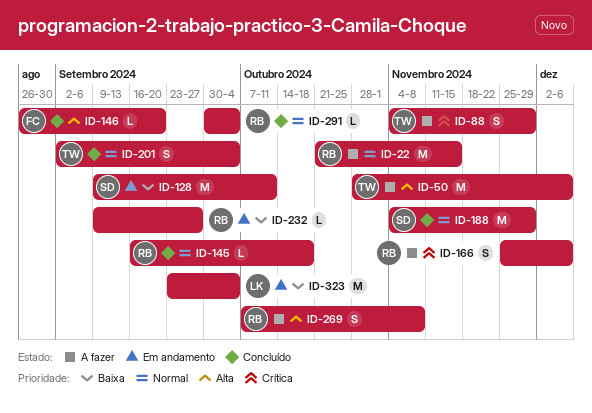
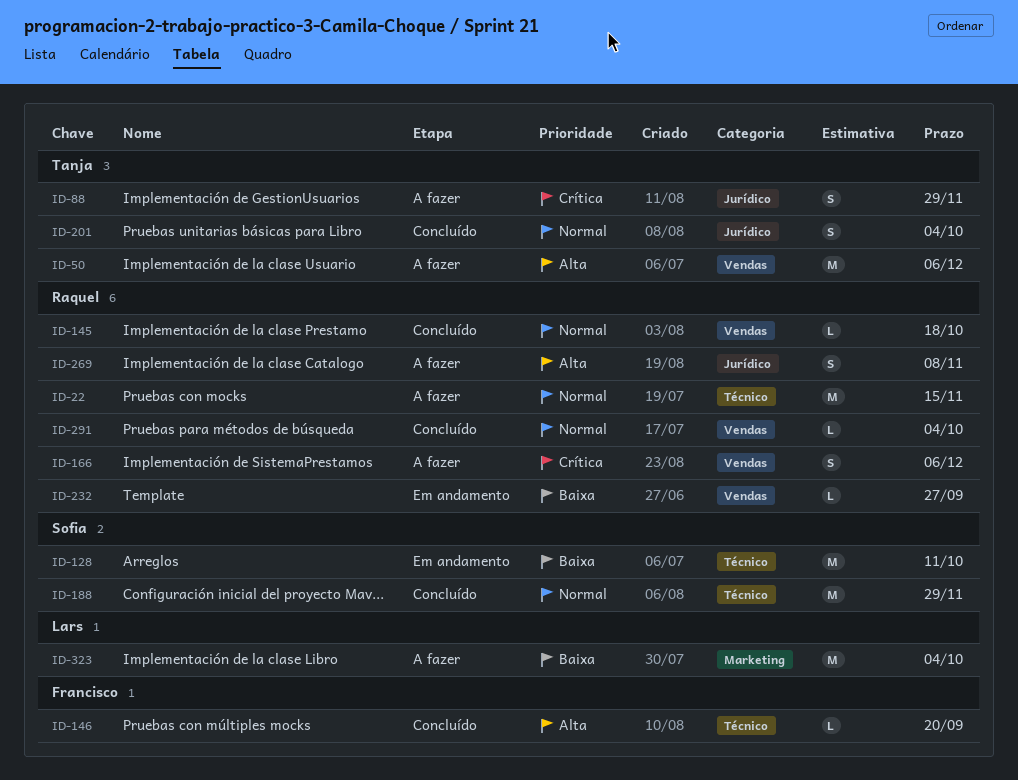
ID-323, status: Em andamento -> A fazer

